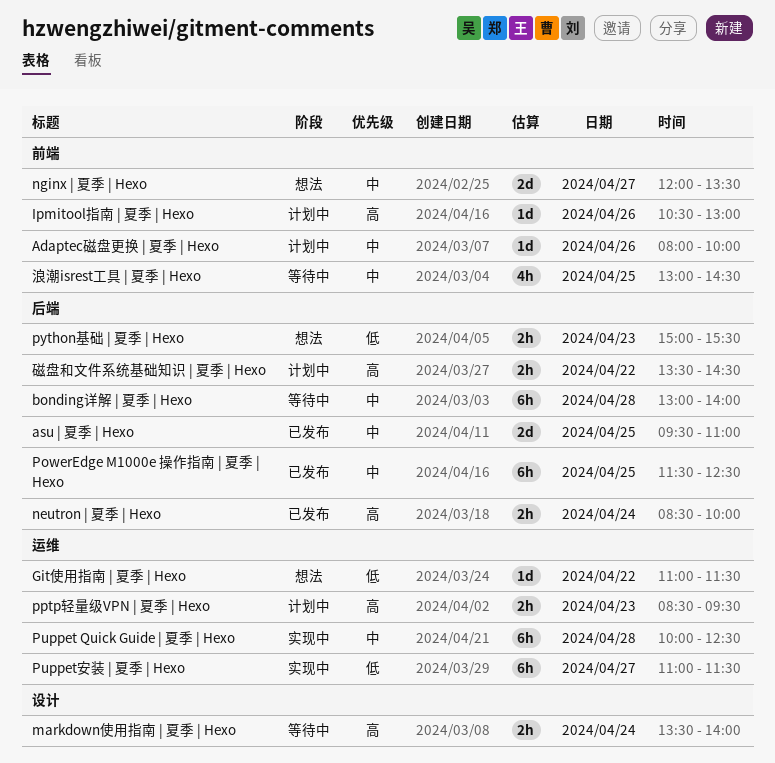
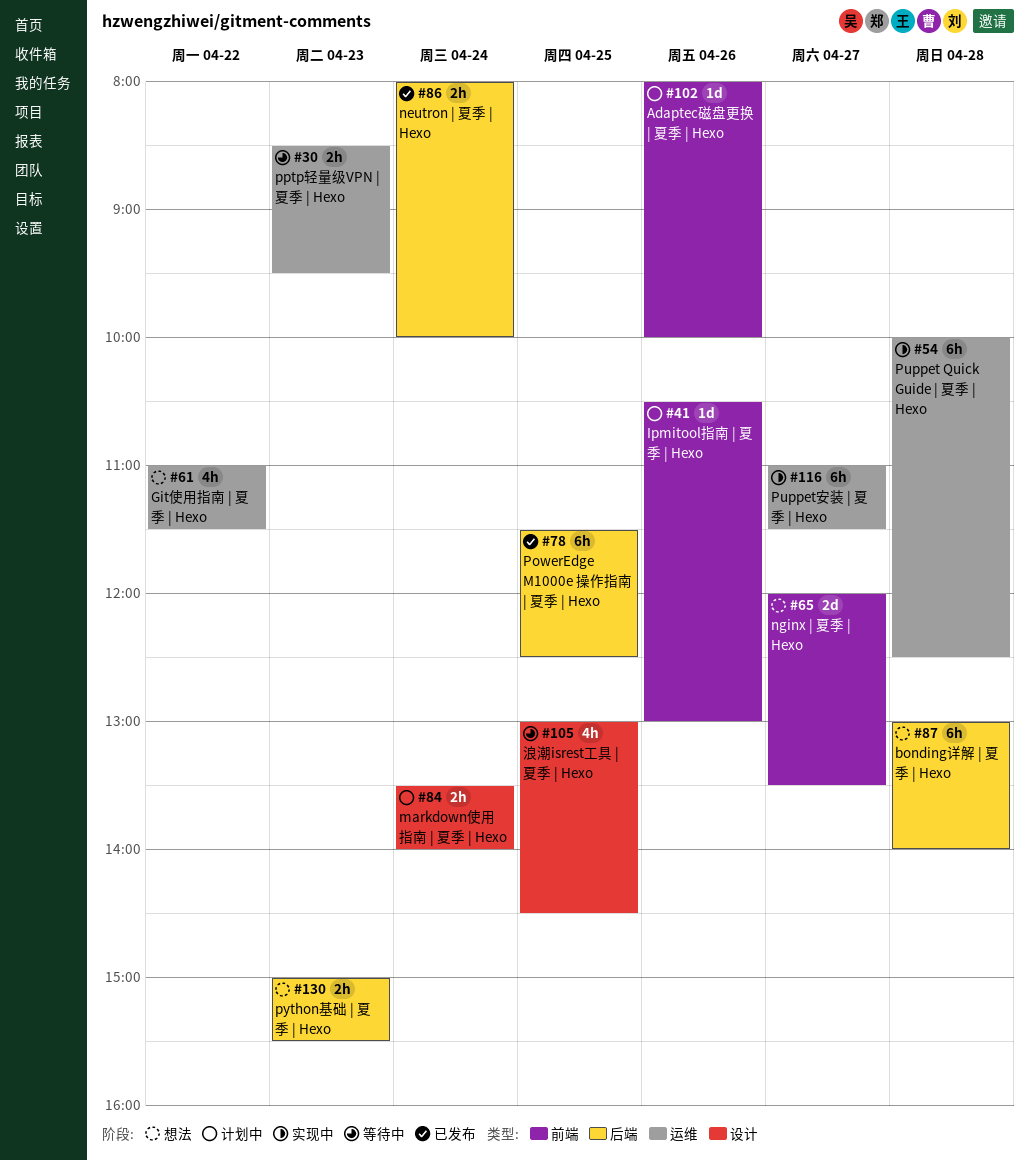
asu | 夏季 | Hexo: present -> none
bonding详解 | 夏季 | Hexo, status: 等待中 -> 想法
Git使用指南 | 夏季 | Hexo, estimate: 1d -> 4h
markdown使用指南 | 夏季 | Hexo, status: 等待中 -> 计划中
neutron | 夏季 | Hexo, begins: 08:30 -> 08:00
pptp轻量级VPN | 夏季 | Hexo, status: 计划中 -> 等待中
浪潮isrest工具 | 夏季 | Hexo, label: 前端 -> 设计
磁盘和文件系统基础知识 | 夏季 | Hexo: present -> none

